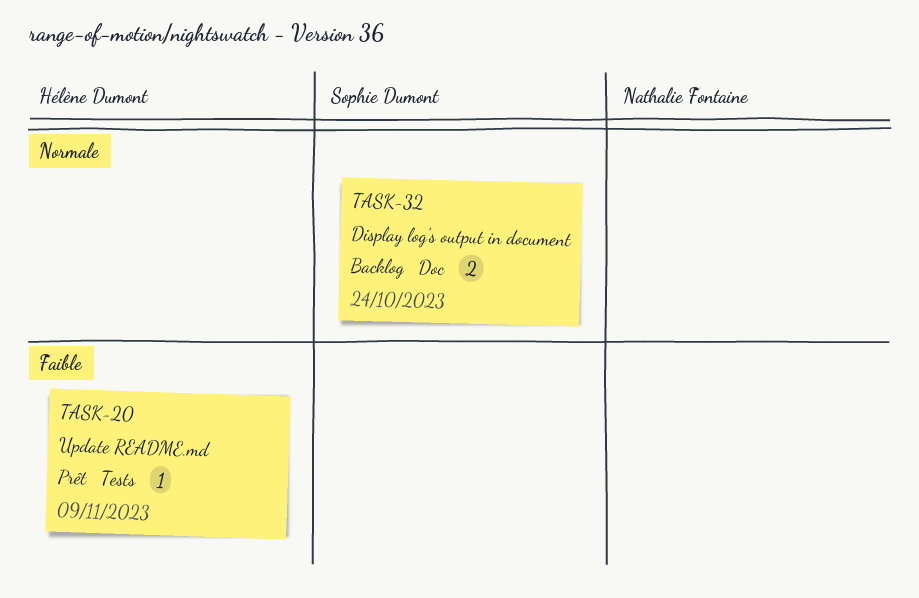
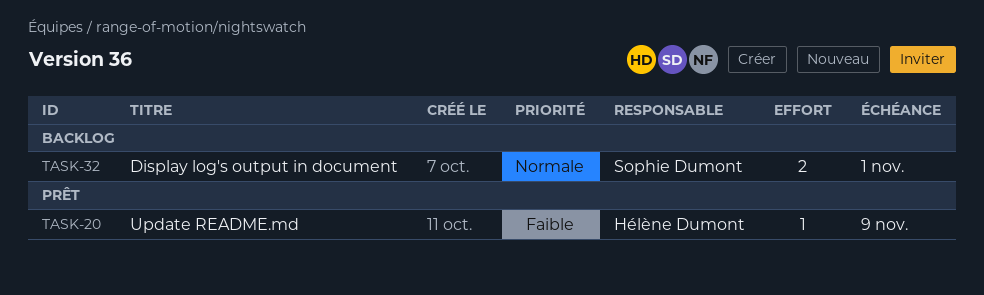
TASK-32, due: Oct 24 -> Nov 1

